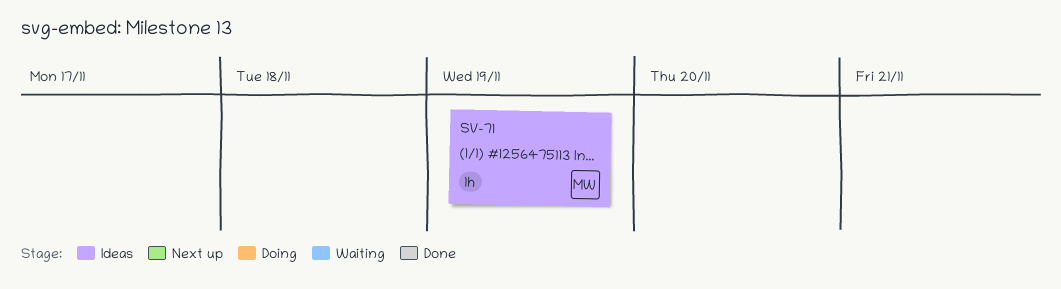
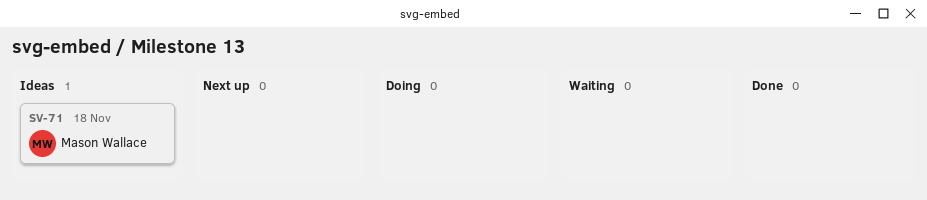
SV-71, due: Nov 19 -> Nov 18

